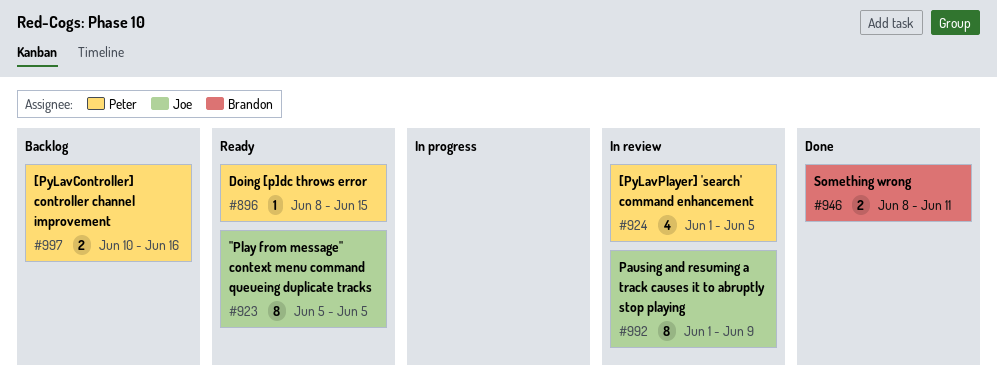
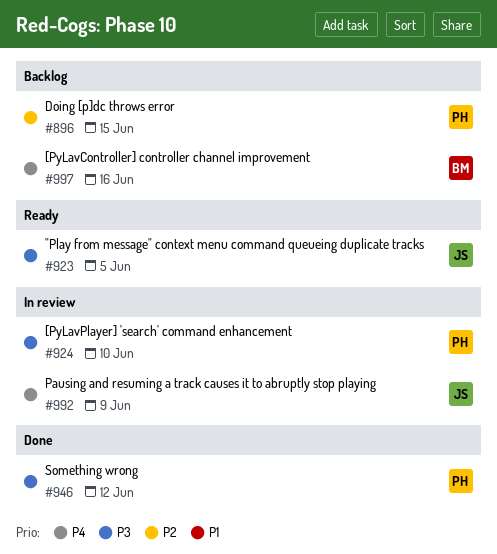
#896, status: Ready -> Backlog
#924, due: Jun 5 -> Jun 10
#946, owner: Brandon -> Peter
#946, due: Jun 11 -> Jun 12
#997, owner: Peter -> Brandon

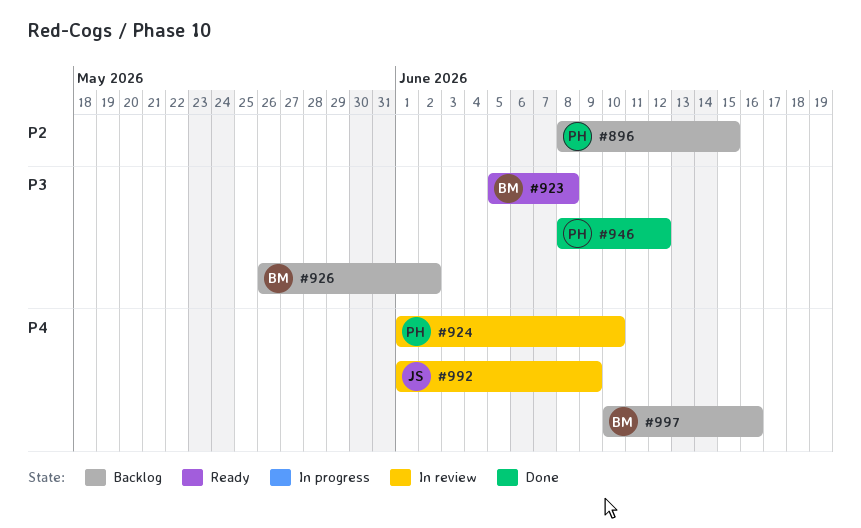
#923, owner: JS -> BM
#923, due: Jun 5 -> Jun 8
#924, priority: P3 -> P4
#926: none -> present

